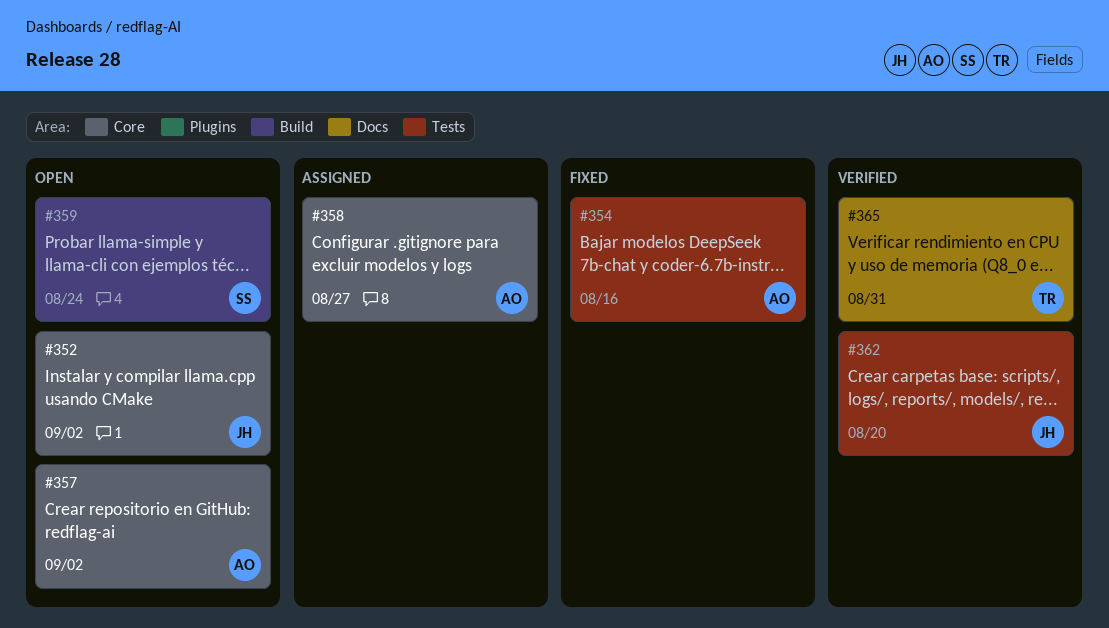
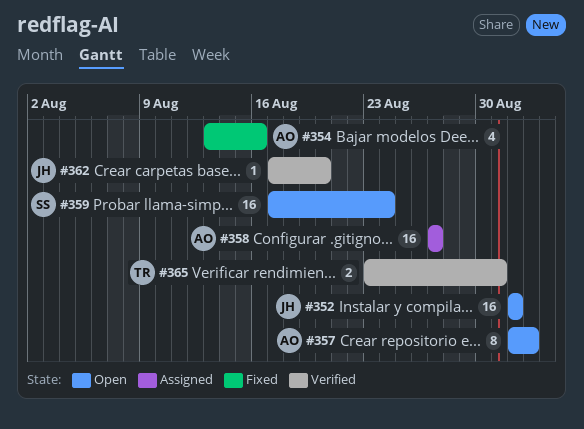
#352, due: Sep 2 -> Sep 1

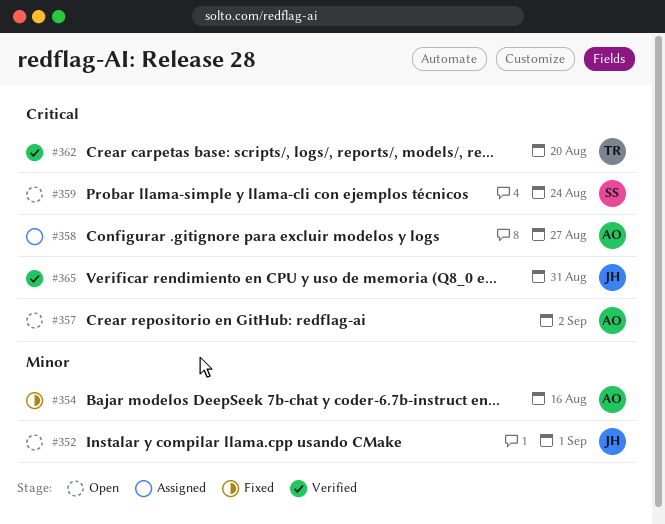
#362, owner: JH -> TR
#365, owner: TR -> JH

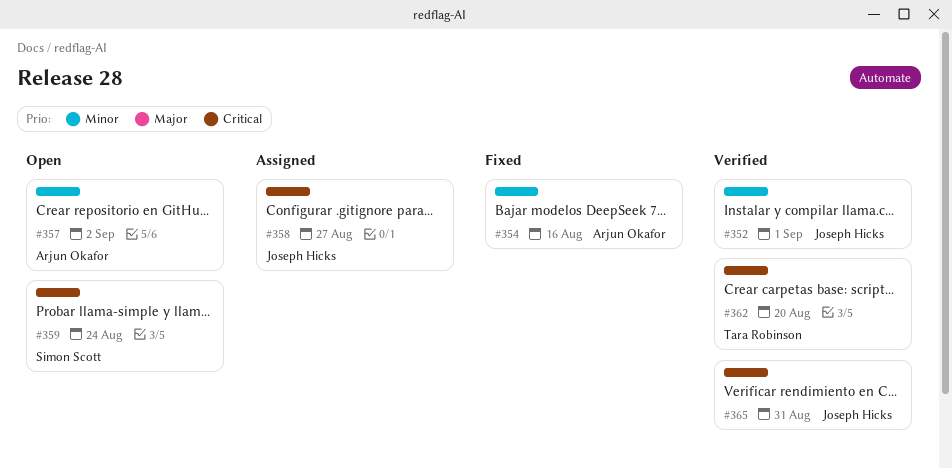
#352, status: Open -> Verified
#357, priority: Critical -> Minor
#358, owner: Arjun Okafor -> Joseph Hicks

